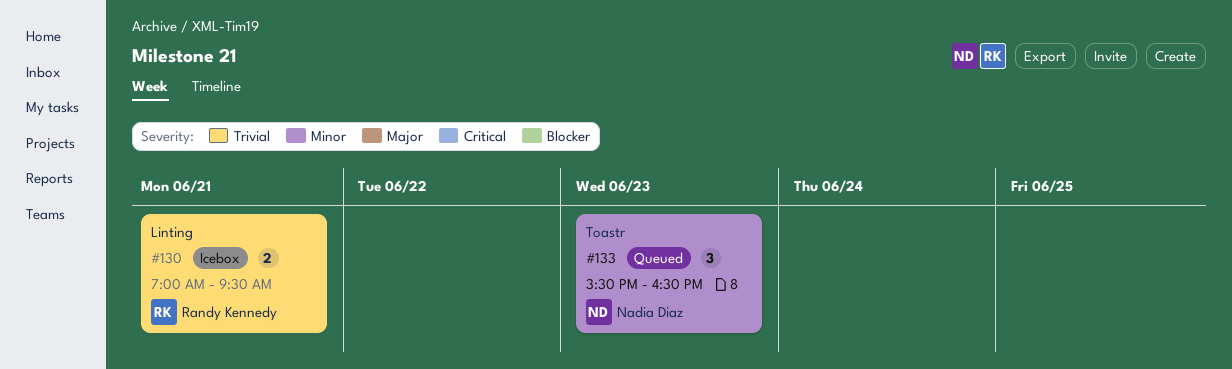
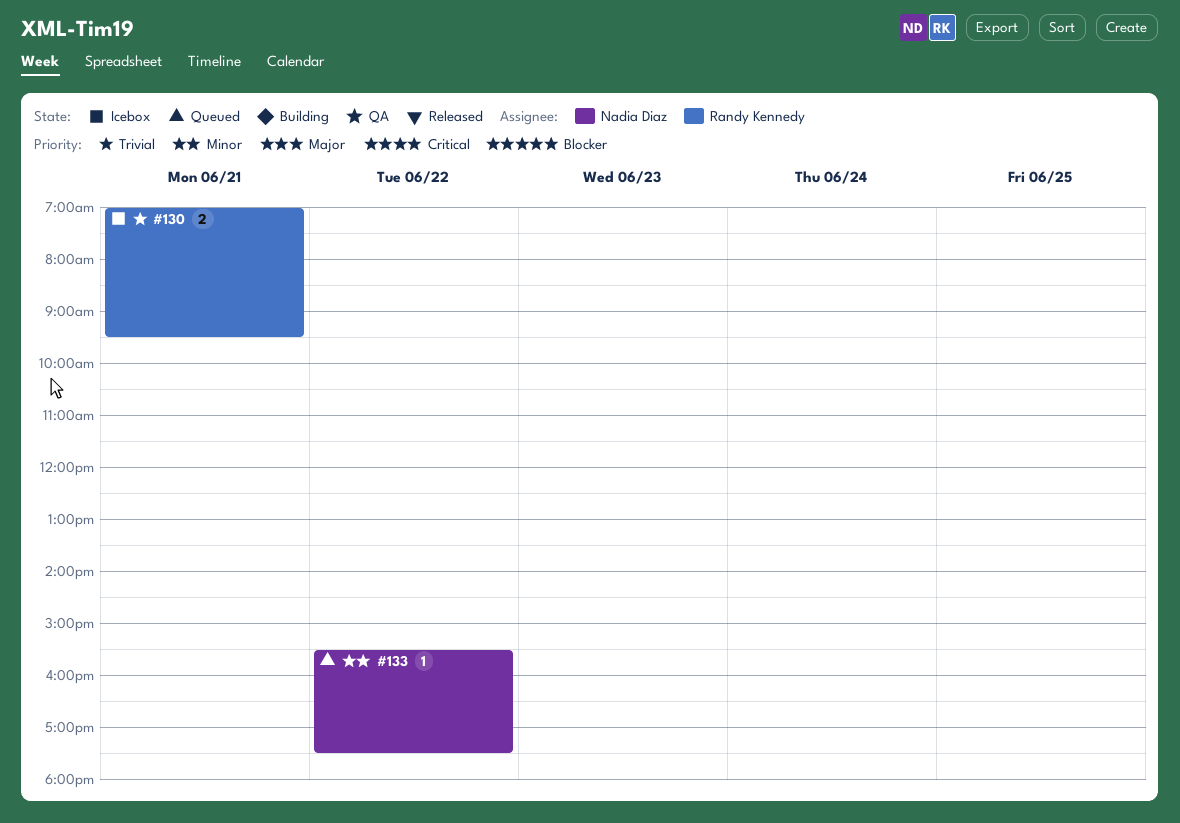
#133, estimate: 3 -> 1
#133, day: Jun 23 -> Jun 22
#133, ends: 16:30 -> 17:30

